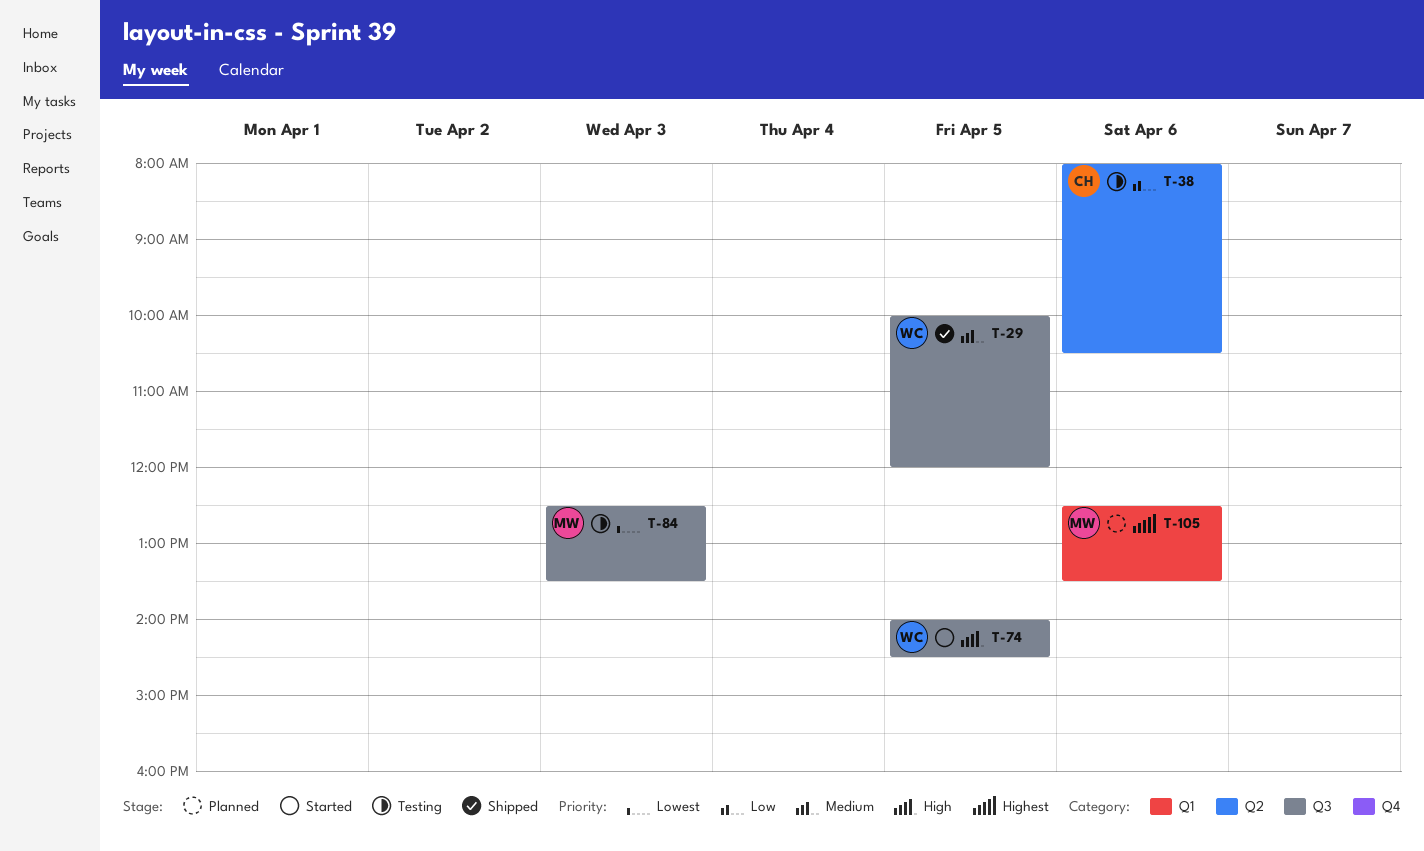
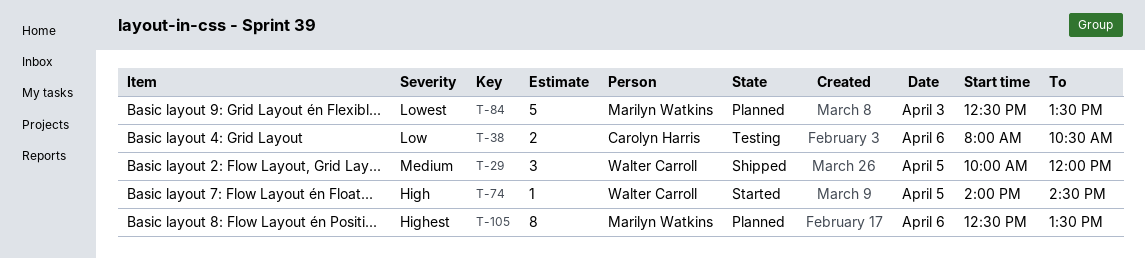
T-84, status: Testing -> Planned

